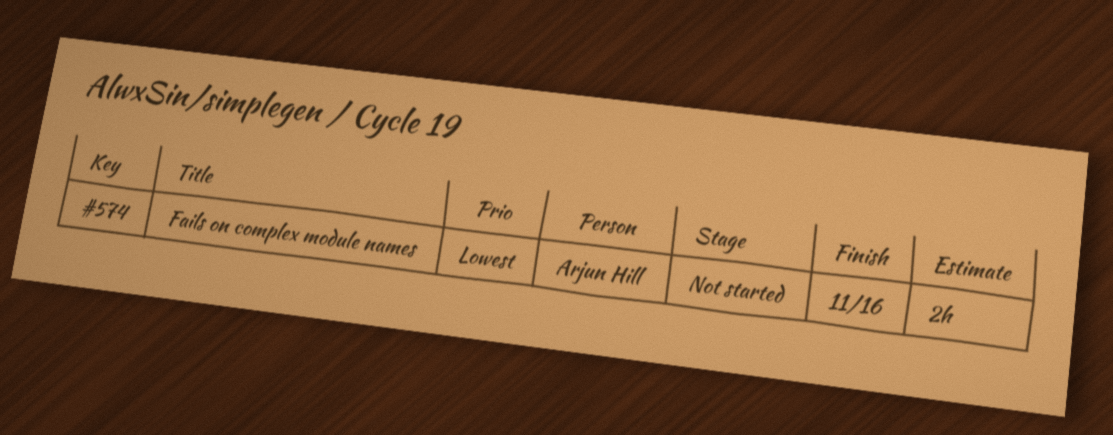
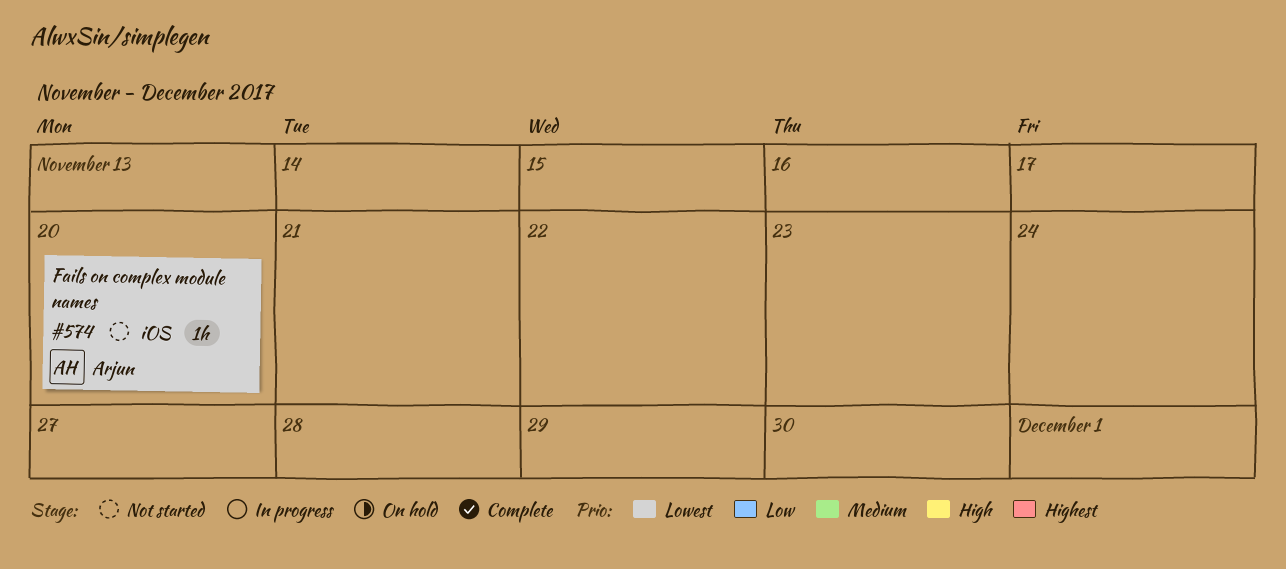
#574, estimate: 2h -> 1h
#574, due: Nov 16 -> Nov 20

